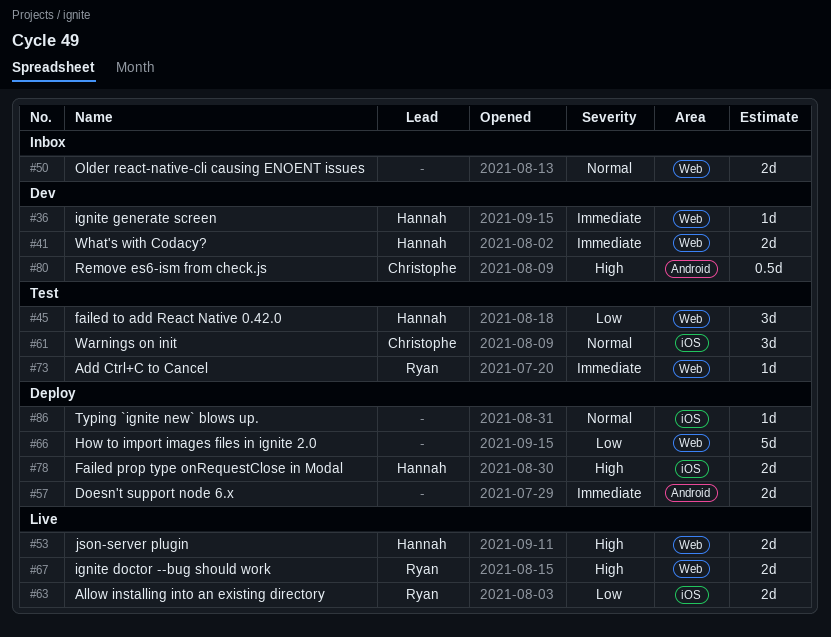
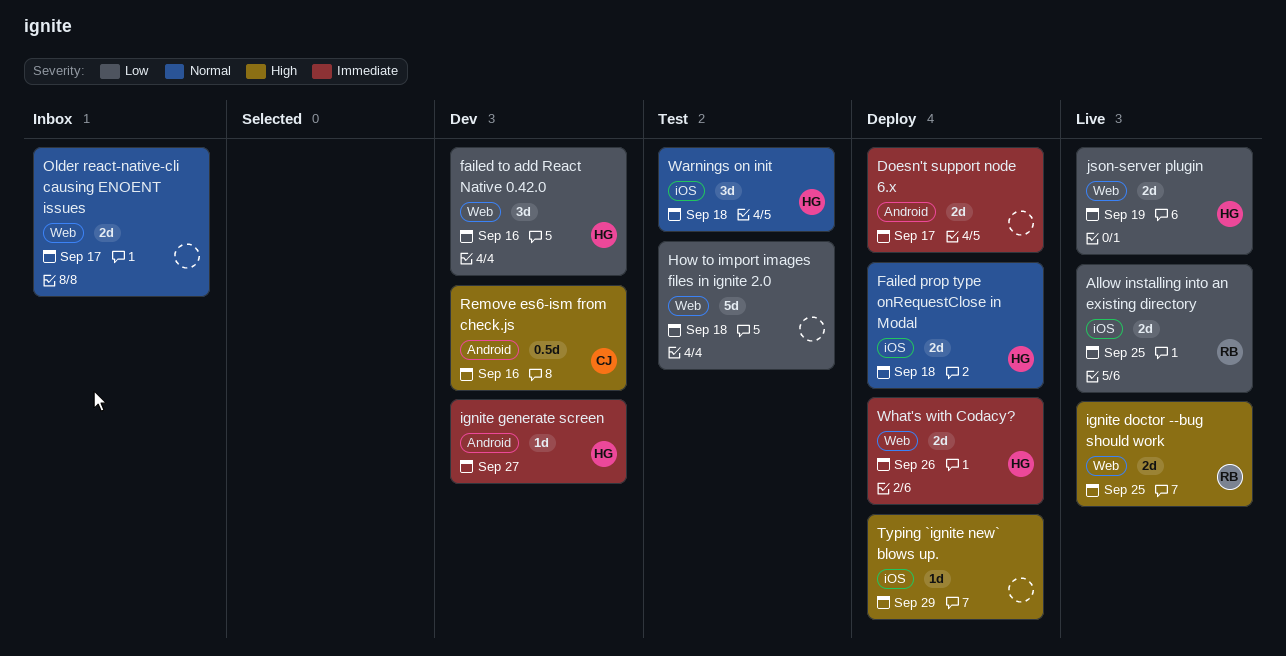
Add Ctrl+C to Cancel: present -> none
Failed prop type onRequestClose in Modal, priority: High -> Normal
failed to add React Native 0.42.0, status: Test -> Dev
How to import images files in ignite 2.0, status: Deploy -> Test
ignite generate screen, label: Web -> Android
json-server plugin, priority: High -> Low
Typing `ignite new` blows up., priority: Normal -> High
Warnings on init, owner: Christophe -> Hannah
What's with Codacy?, status: Dev -> Deploy

